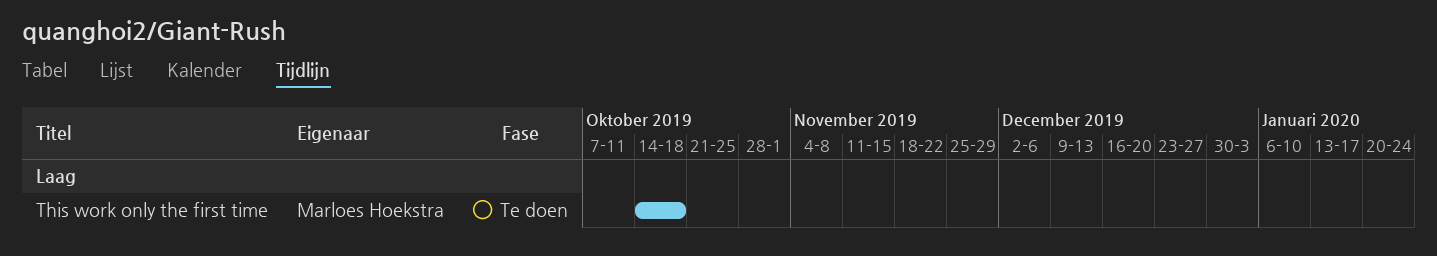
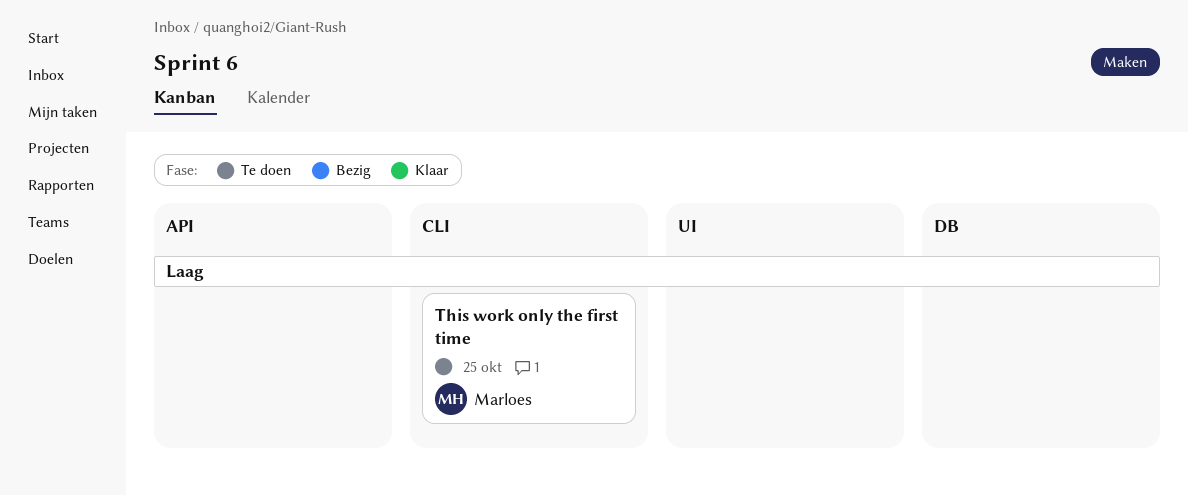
This work only the first time, due: Oct 18 -> Oct 25

